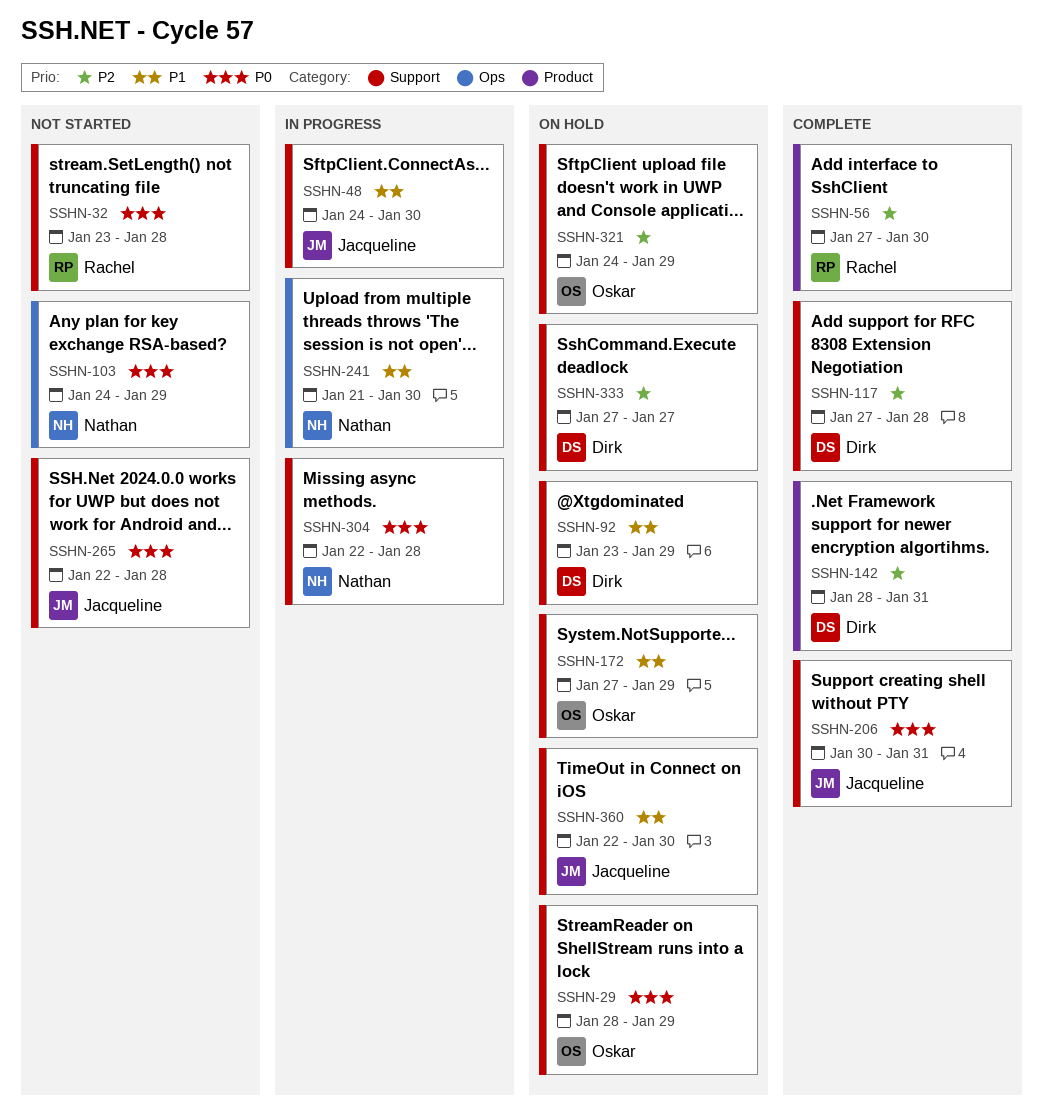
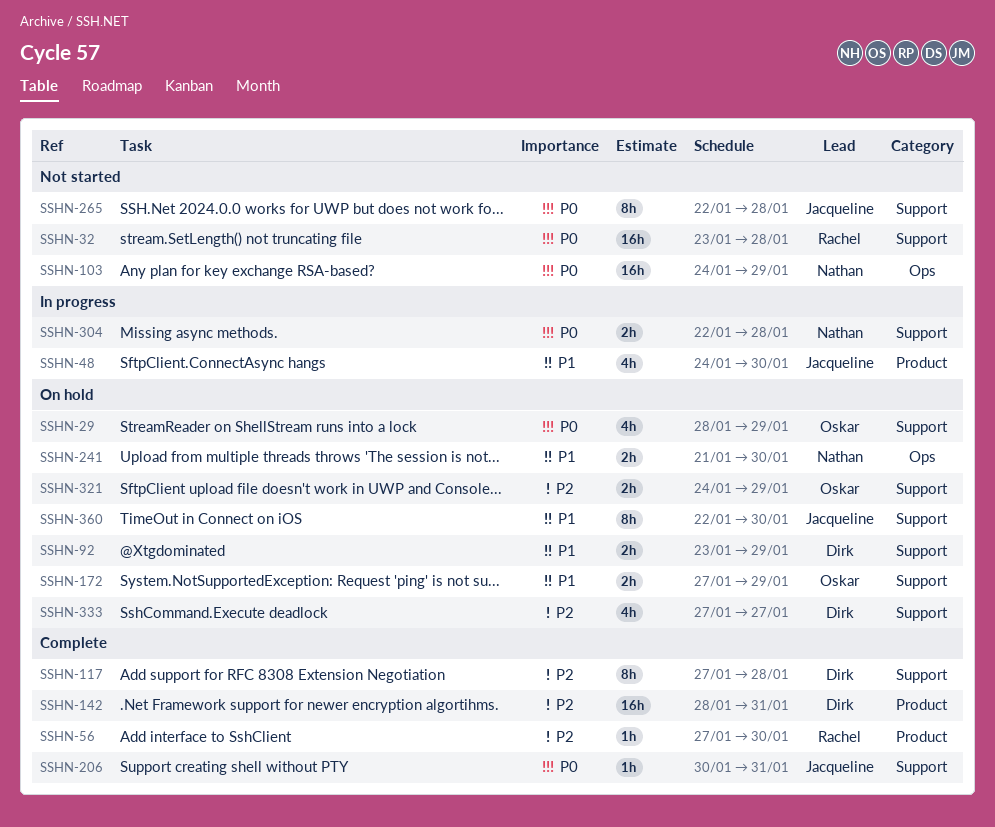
SSHN-48, label: Support -> Product
SSHN-241, status: In progress -> On hold

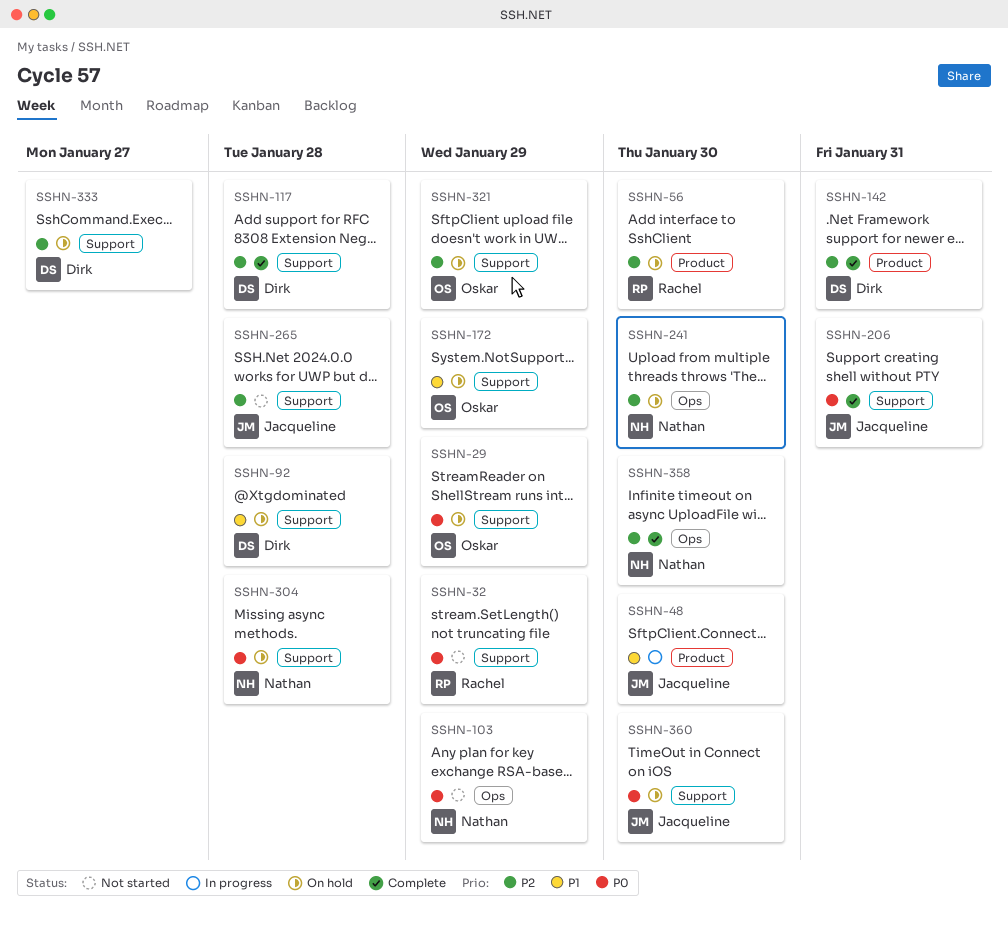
SSHN-32, due: Jan 28 -> Jan 29
SSHN-56, status: Complete -> On hold
SSHN-92, due: Jan 29 -> Jan 28
SSHN-241, priority: P1 -> P2
SSHN-265, priority: P0 -> P2
SSHN-304, status: In progress -> On hold
SSHN-358: none -> present
SSHN-360, priority: P1 -> P0

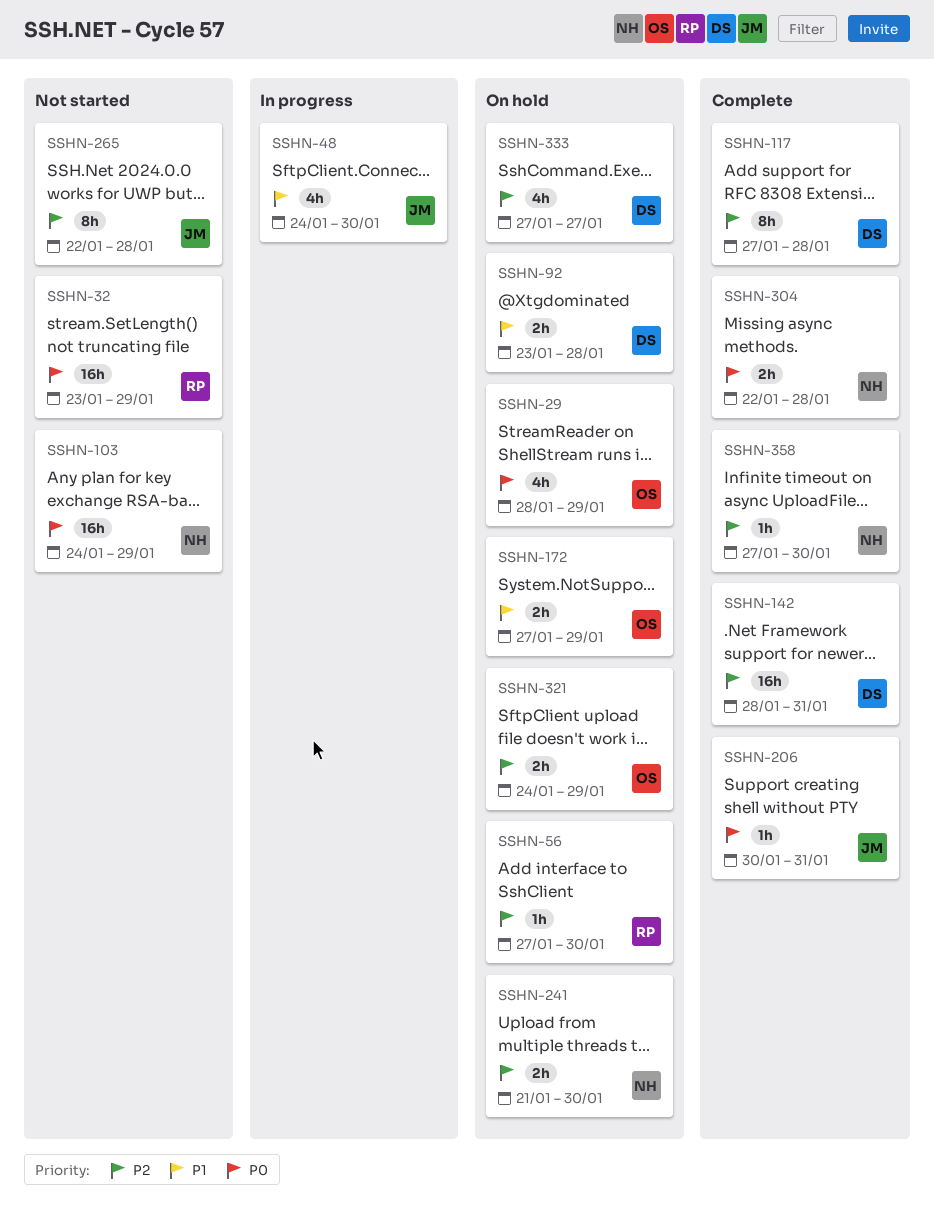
SSHN-304, status: On hold -> Complete
SSHN-360: present -> none

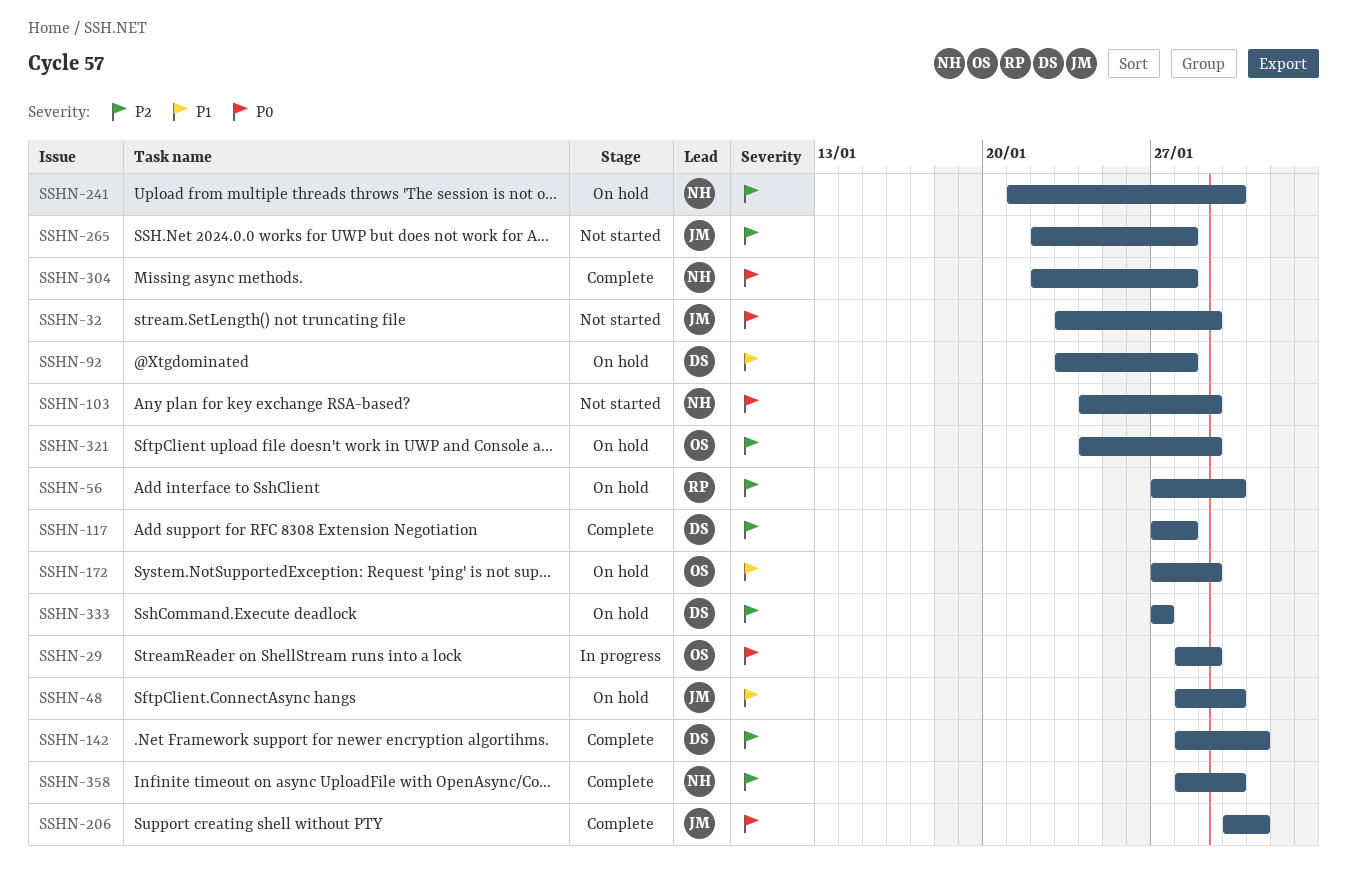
SSHN-29, status: On hold -> In progress
SSHN-32, owner: RP -> JM
SSHN-48, status: In progress -> On hold
SSHN-48, start: Jan 24 -> Jan 28
SSHN-358, start: Jan 27 -> Jan 28

